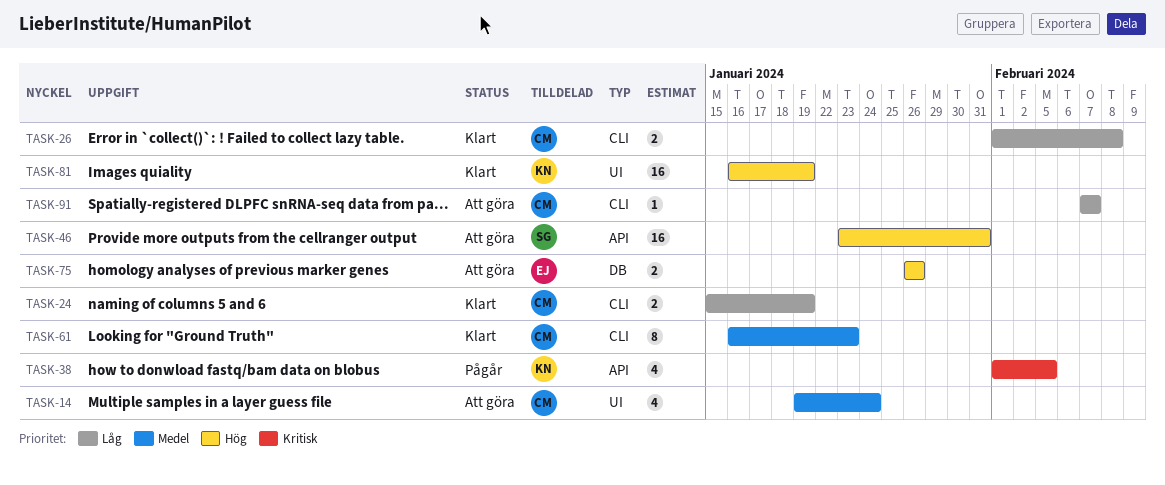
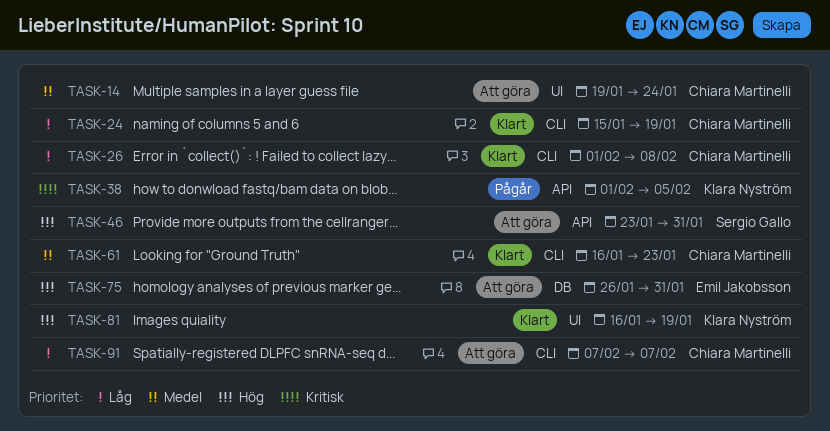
TASK-75, due: Jan 26 -> Jan 31

